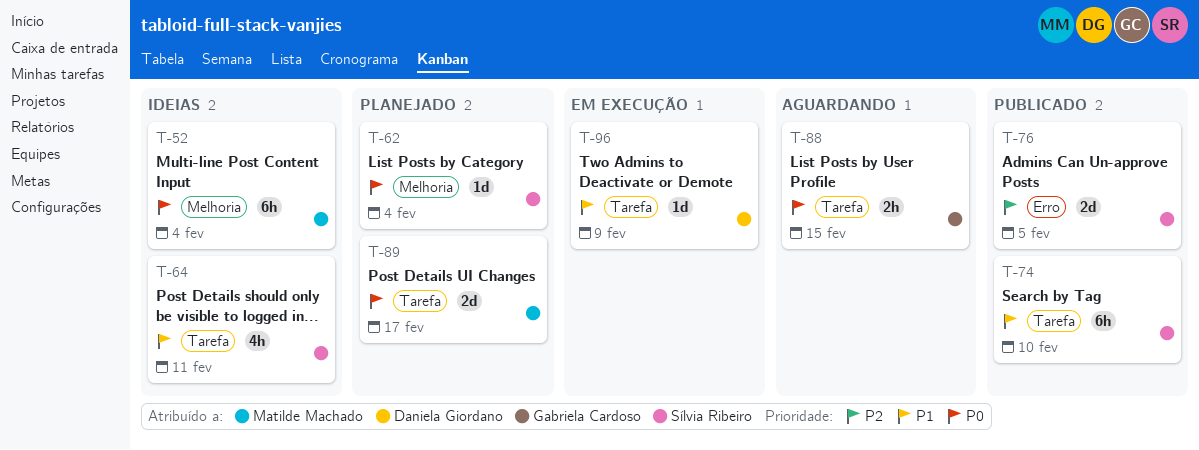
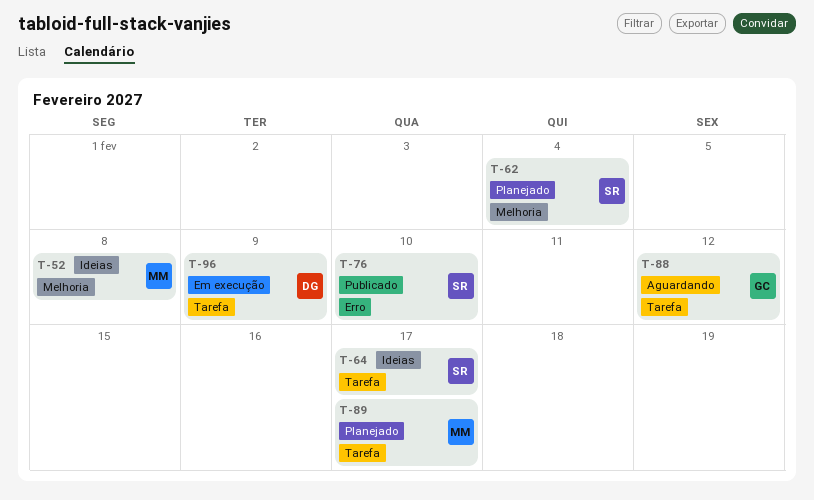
T-52, due: Feb 4 -> Feb 8
T-64, due: Feb 11 -> Feb 17
T-74: present -> none
T-76, due: Feb 5 -> Feb 10
T-88, due: Feb 15 -> Feb 12

